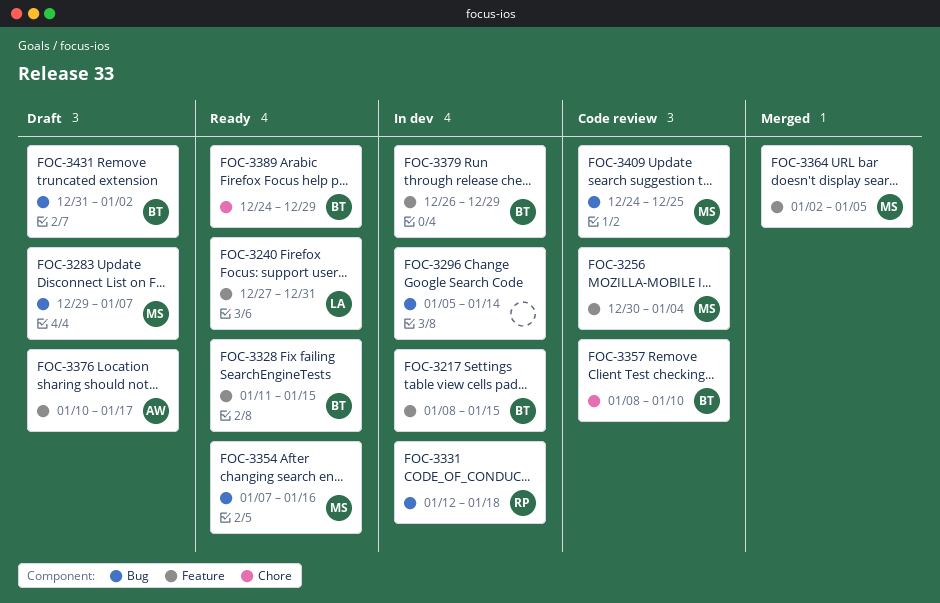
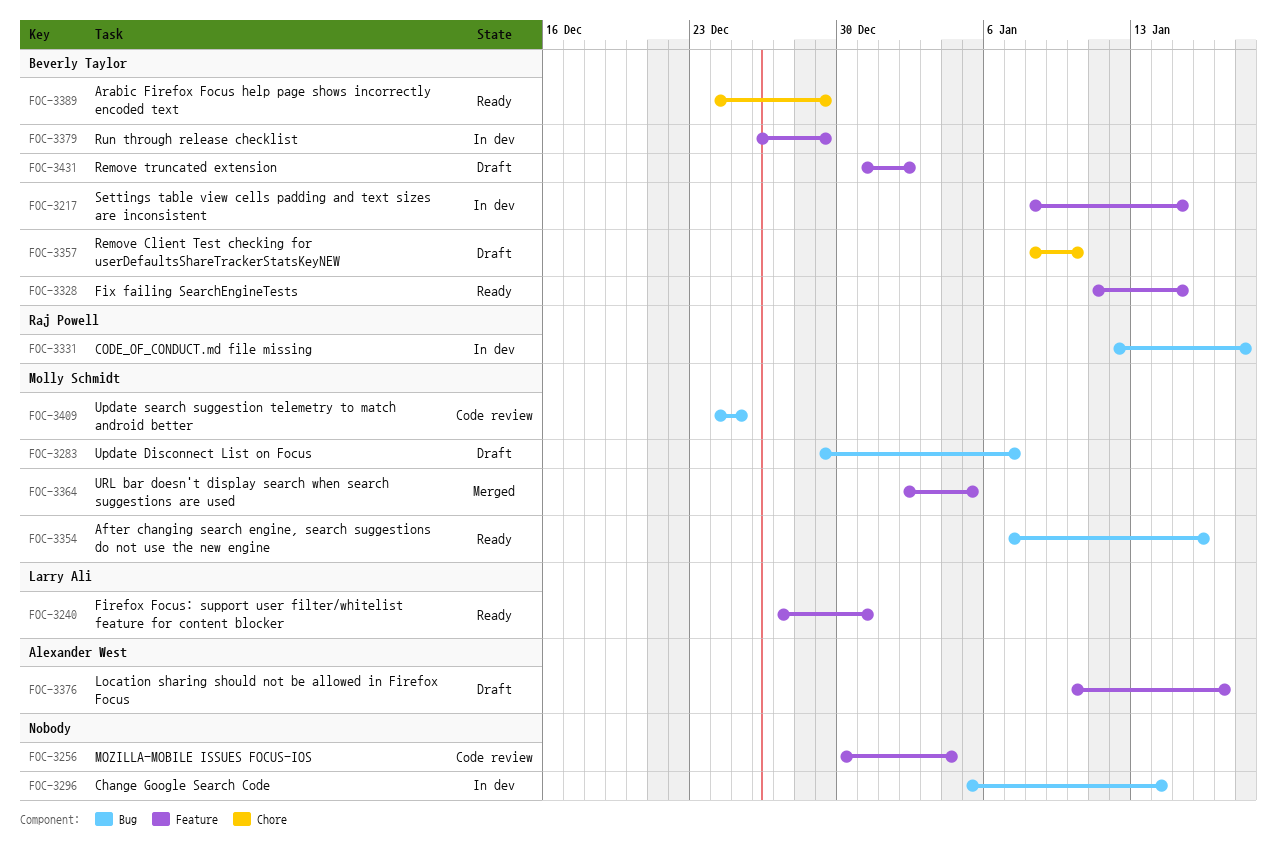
FOC-3256, owner: Molly Schmidt -> none
FOC-3357, status: Code review -> Draft
FOC-3431, label: Bug -> Feature

